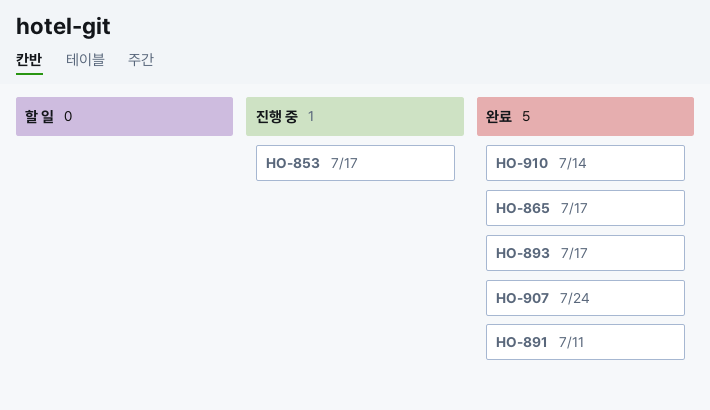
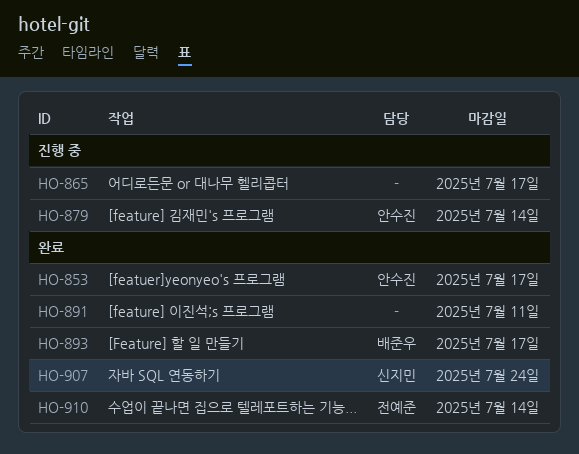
HO-853, status: 진행 중 -> 완료
HO-865, status: 완료 -> 진행 중
HO-879: none -> present

